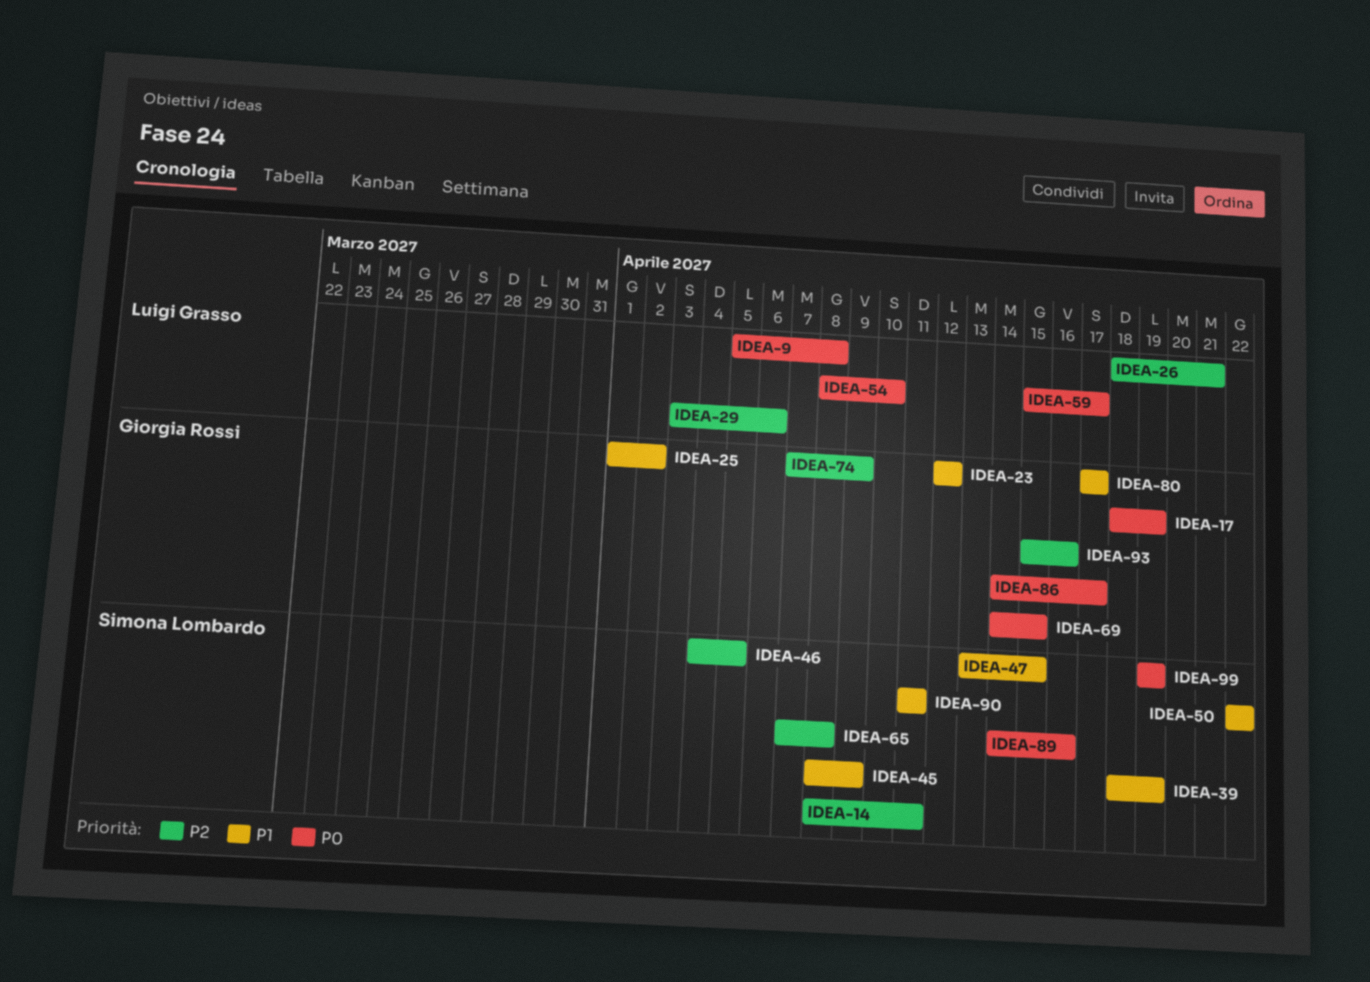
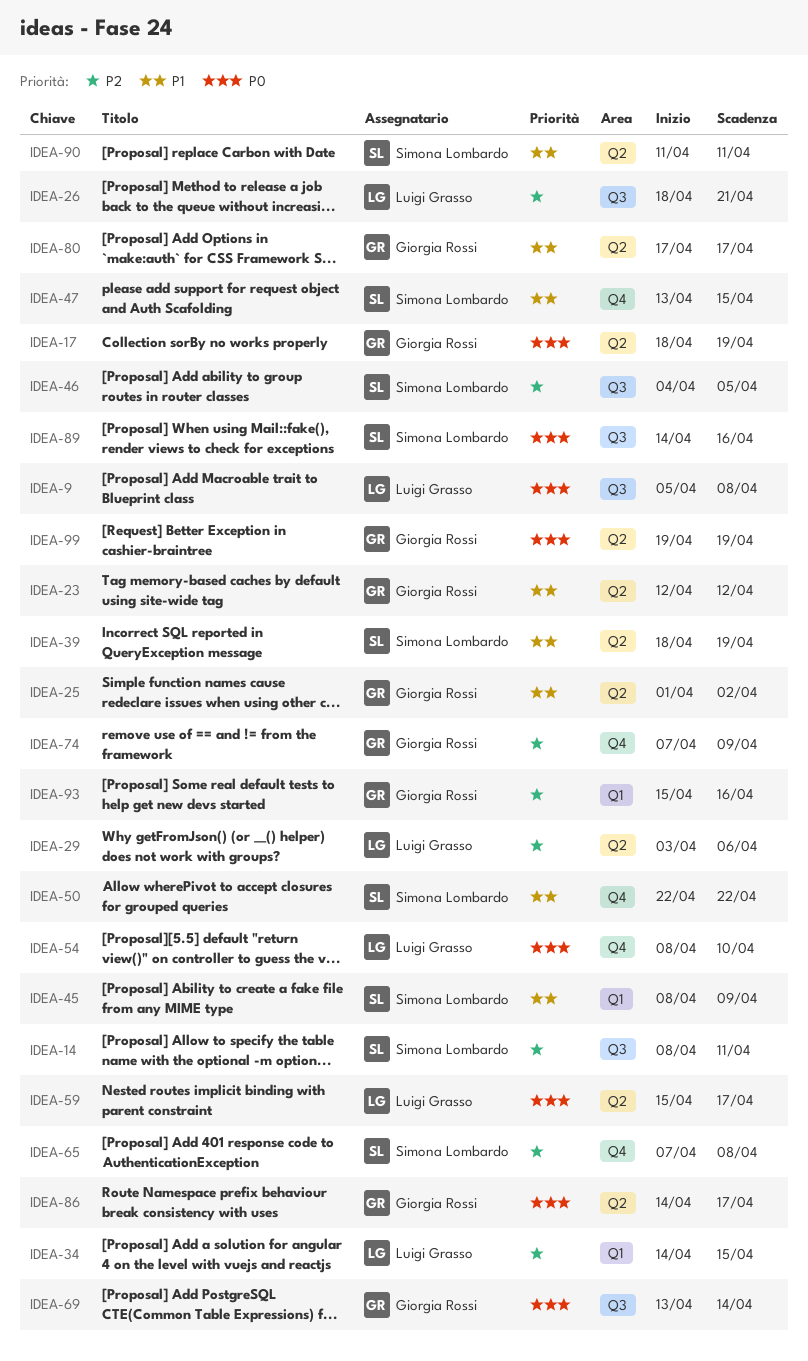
IDEA-34: none -> present
IDEA-69, start: Apr 14 -> Apr 13
IDEA-69, due: Apr 15 -> Apr 14
IDEA-99, owner: Simona Lombardo -> Giorgia Rossi

